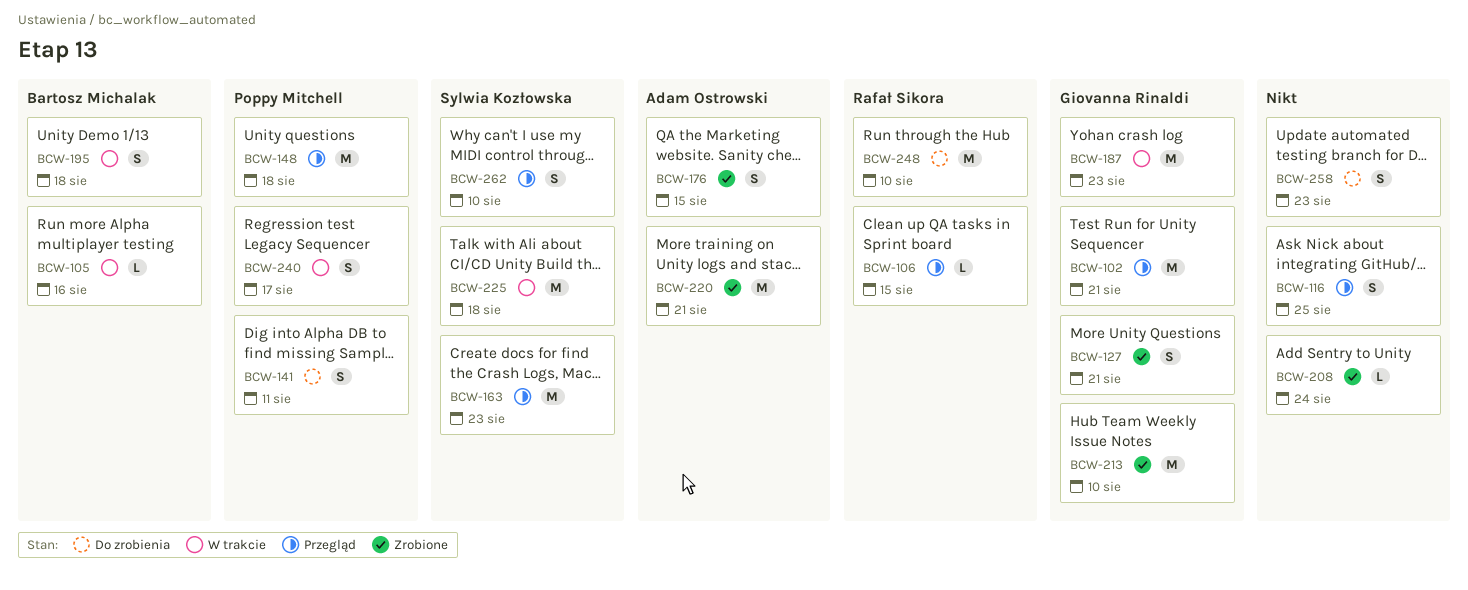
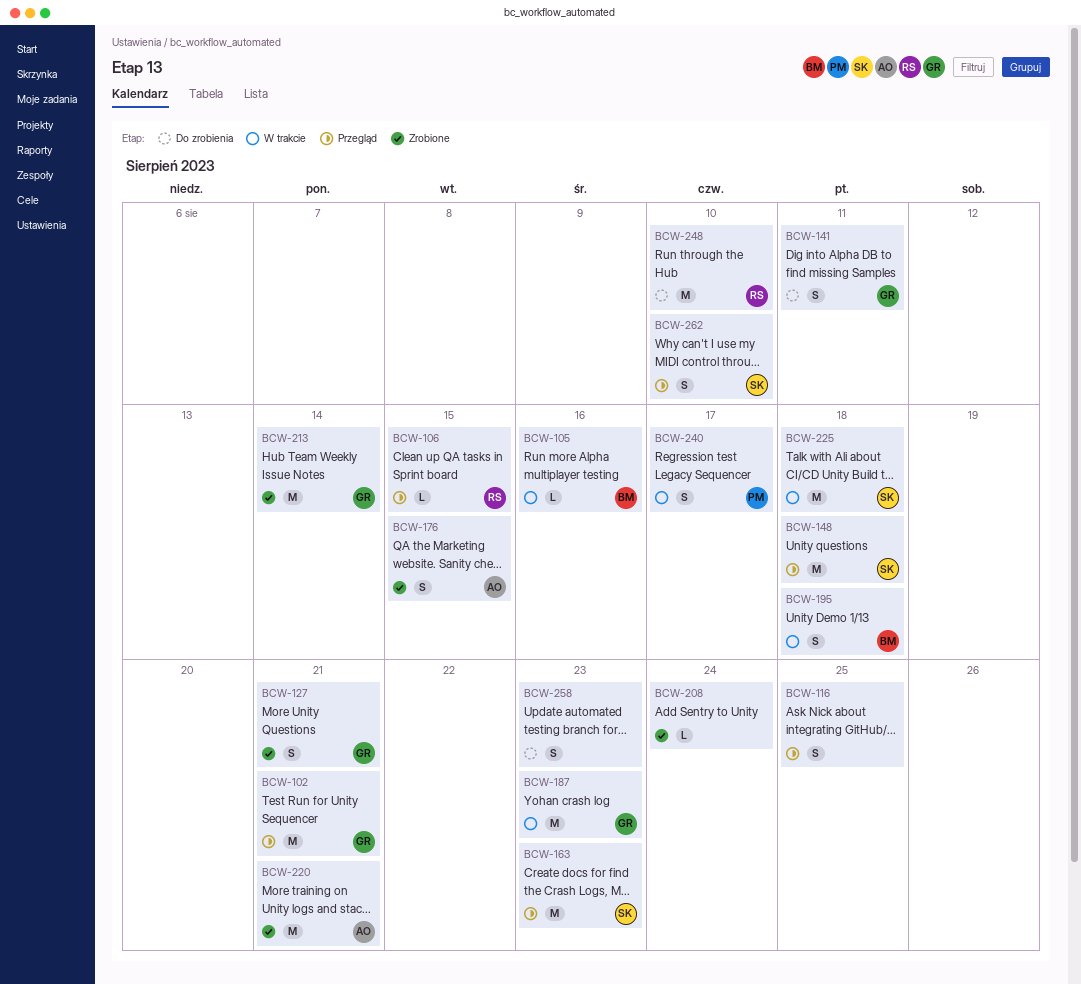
BCW-141, owner: Poppy Mitchell -> Giovanna Rinaldi
BCW-148, owner: Poppy Mitchell -> Sylwia Kozłowska
BCW-213, due: Aug 10 -> Aug 14

